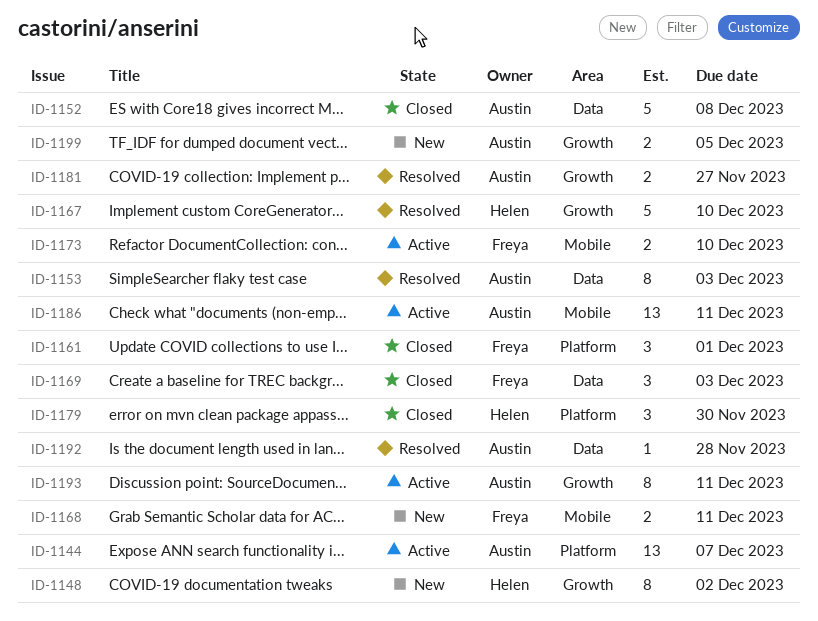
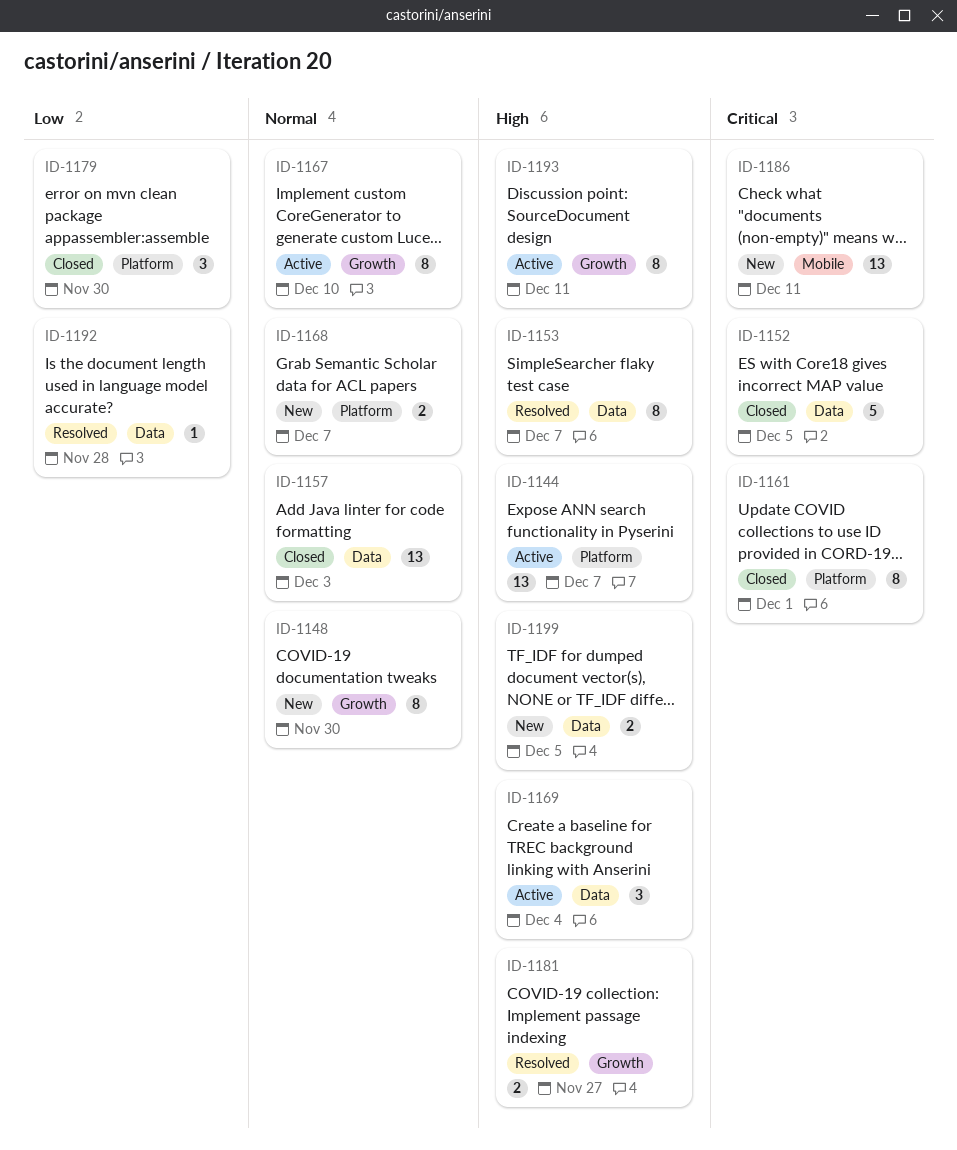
ID-1148, due: Dec 2 -> Nov 30
ID-1152, due: Dec 8 -> Dec 5
ID-1153, due: Dec 3 -> Dec 7
ID-1157: none -> present
ID-1161, estimate: 3 -> 8
ID-1167, status: Resolved -> Active
ID-1167, estimate: 5 -> 8
ID-1168, label: Mobile -> Platform
ID-1168, due: Dec 11 -> Dec 7
ID-1169, status: Closed -> Active
ID-1169, due: Dec 3 -> Dec 4
ID-1173: present -> none
ID-1186, status: Active -> New
ID-1199, label: Growth -> Data

